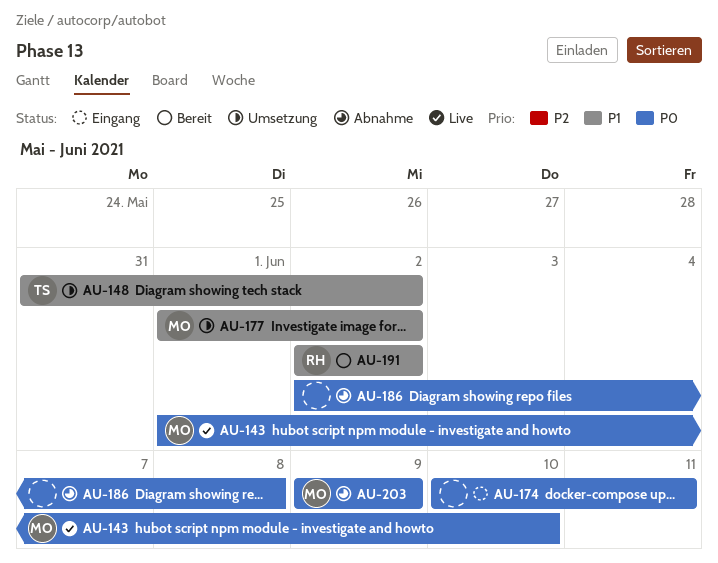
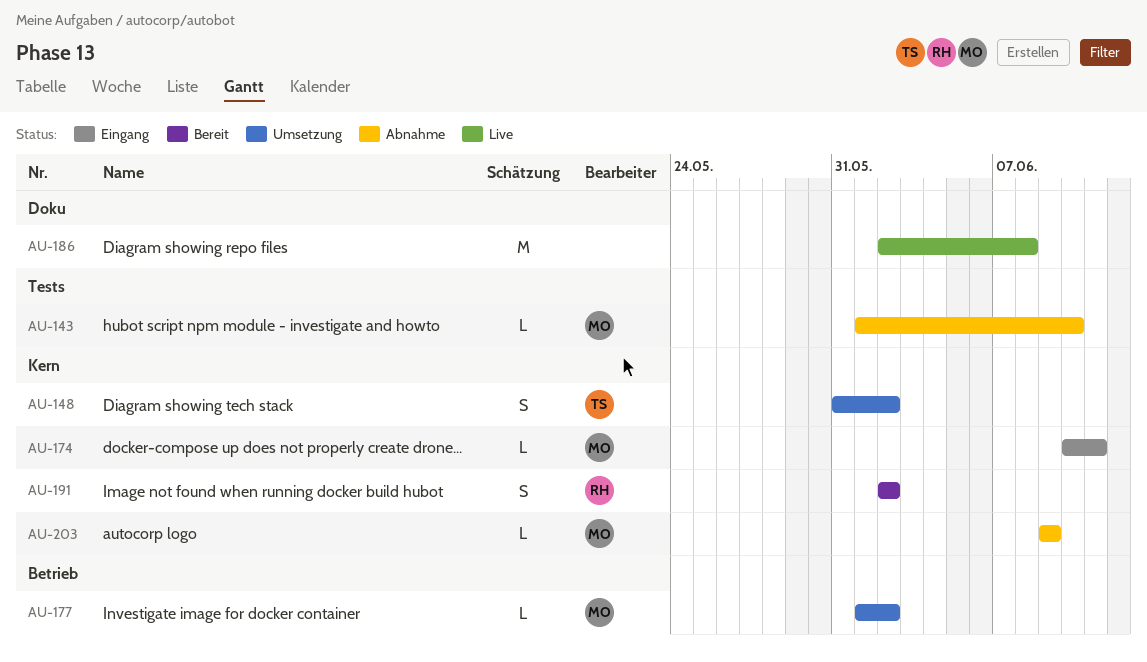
AU-143, status: Live -> Abnahme
AU-174, owner: none -> MO
AU-186, status: Abnahme -> Live

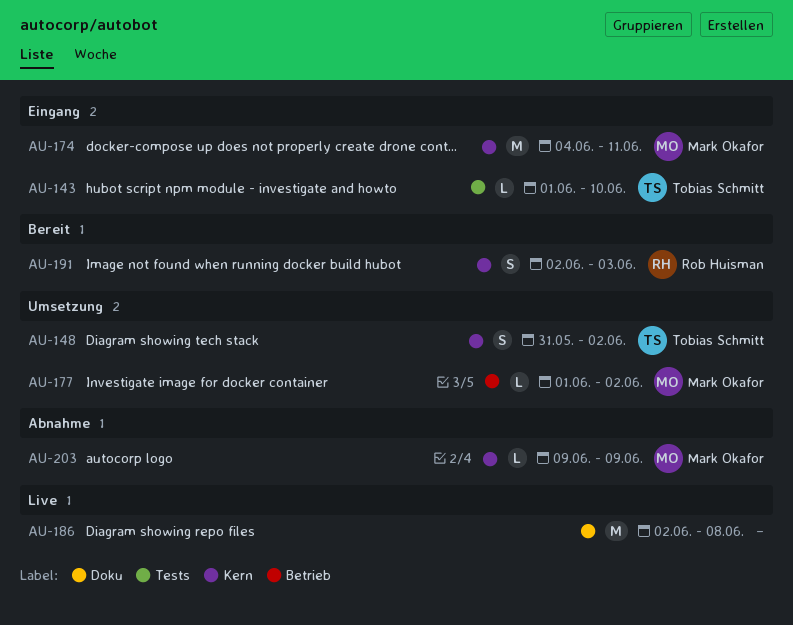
AU-143, status: Abnahme -> Eingang
AU-143, owner: Mark Okafor -> Tobias Schmitt
AU-174, estimate: L -> M
AU-174, start: Jun 10 -> Jun 4
AU-191, due: Jun 2 -> Jun 3

